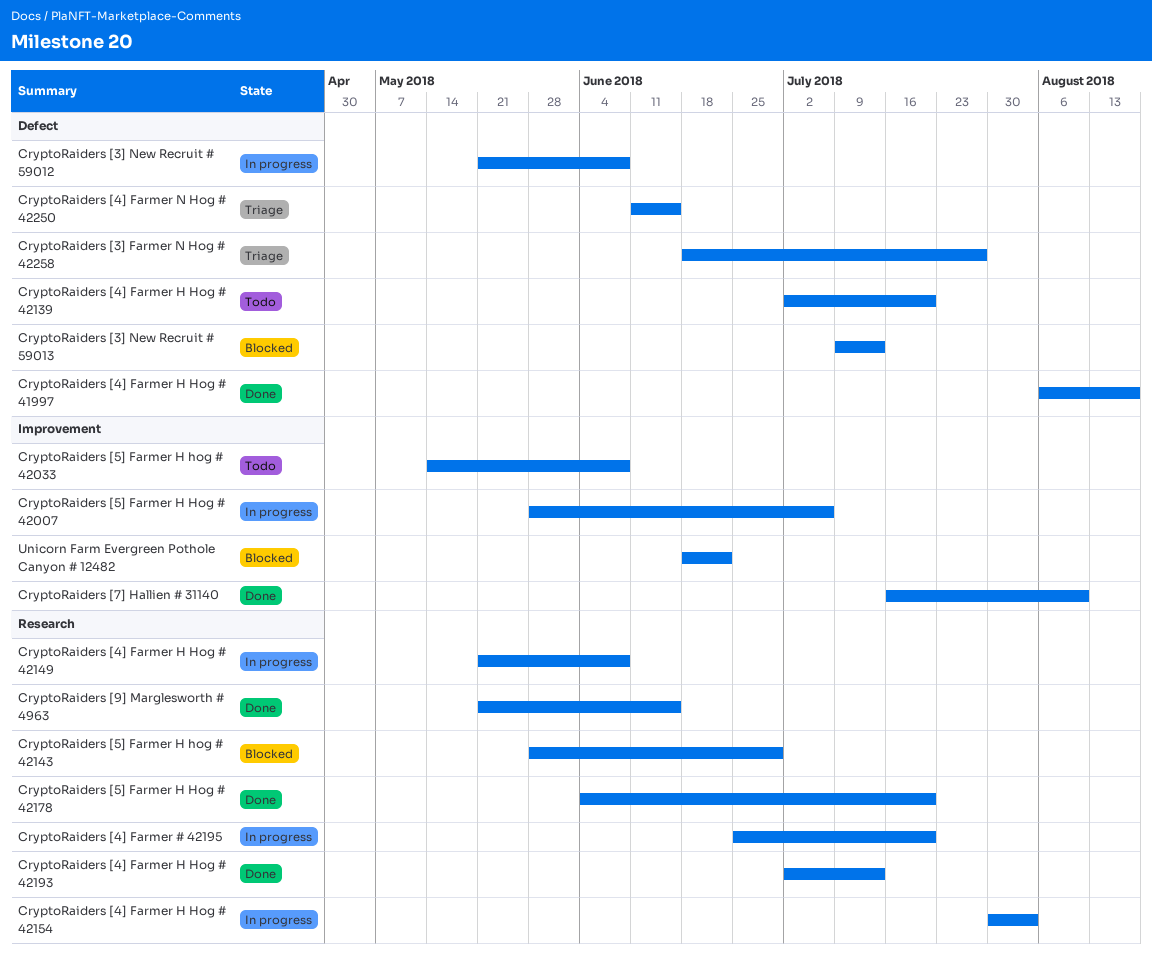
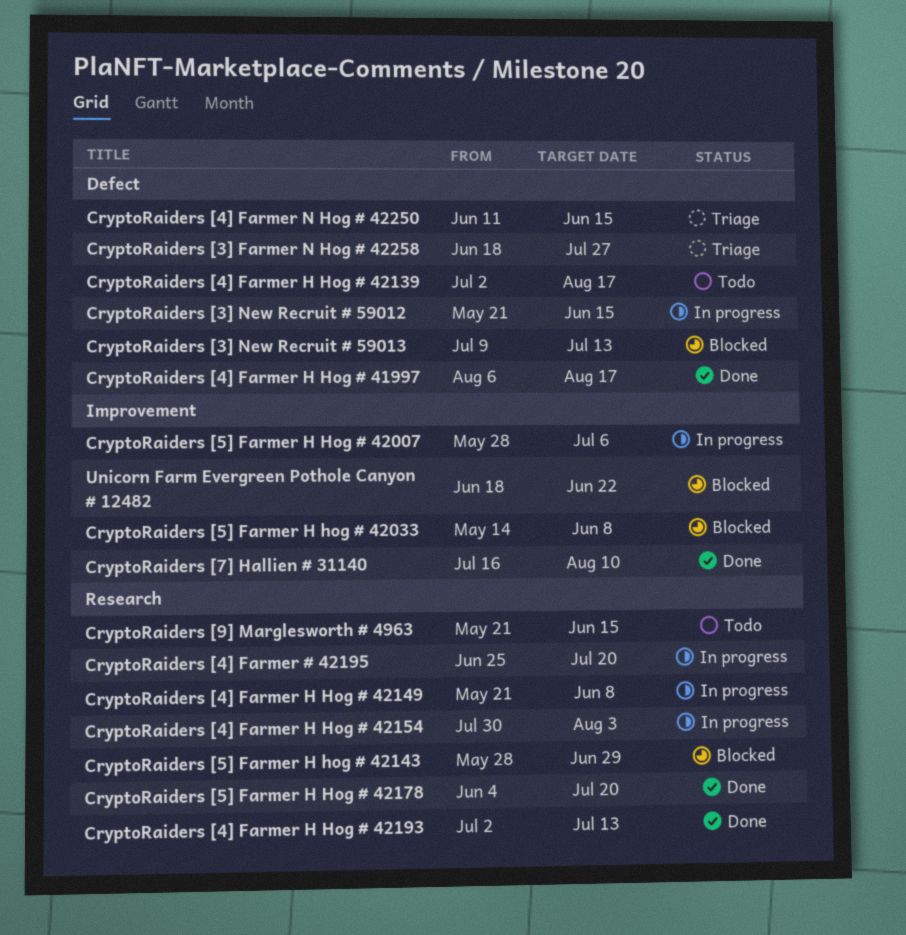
CryptoRaiders [3] New Recruit # 59012, due: Jun 8 -> Jun 15
CryptoRaiders [4] Farmer H Hog # 42139, due: Jul 20 -> Aug 17
CryptoRaiders [5] Farmer H hog # 42033, status: Todo -> Blocked
CryptoRaiders [9] Marglesworth # 4963, status: Done -> Todo

